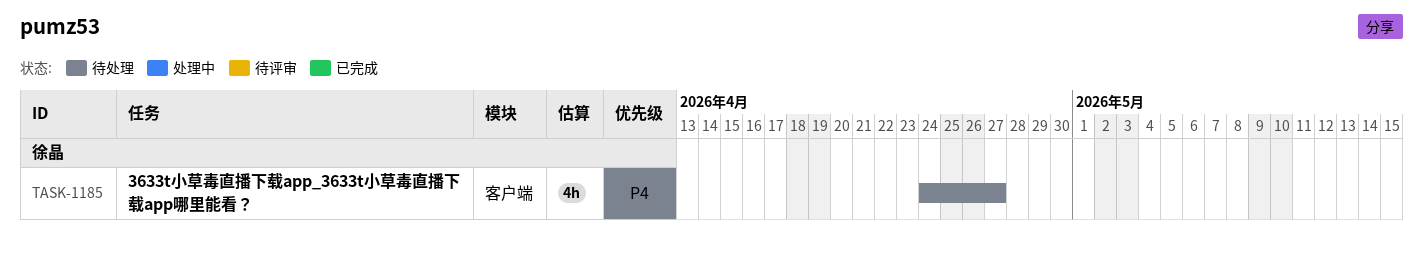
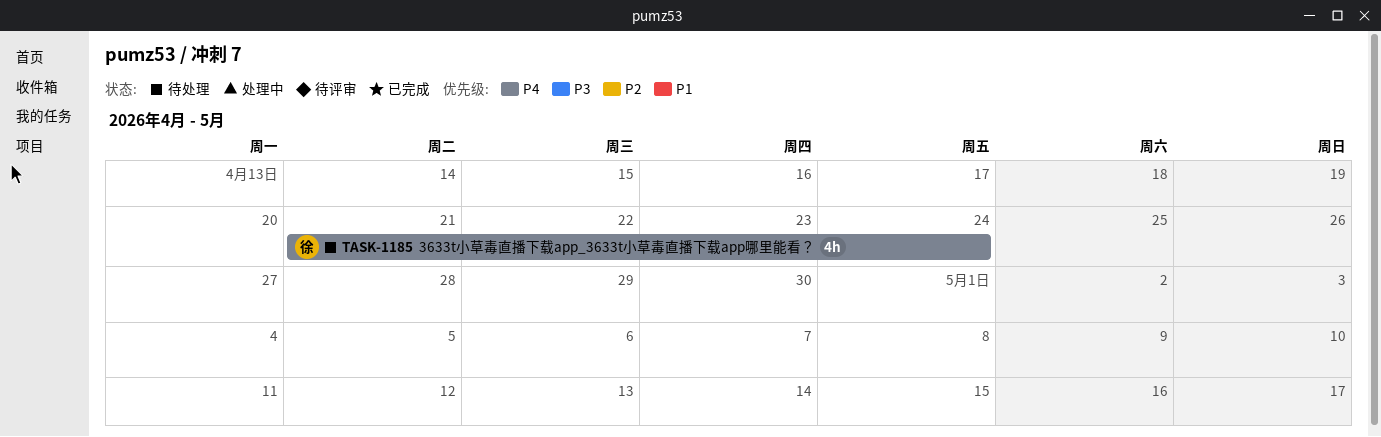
TASK-1185, start: Apr 24 -> Apr 21
TASK-1185, due: Apr 27 -> Apr 24

